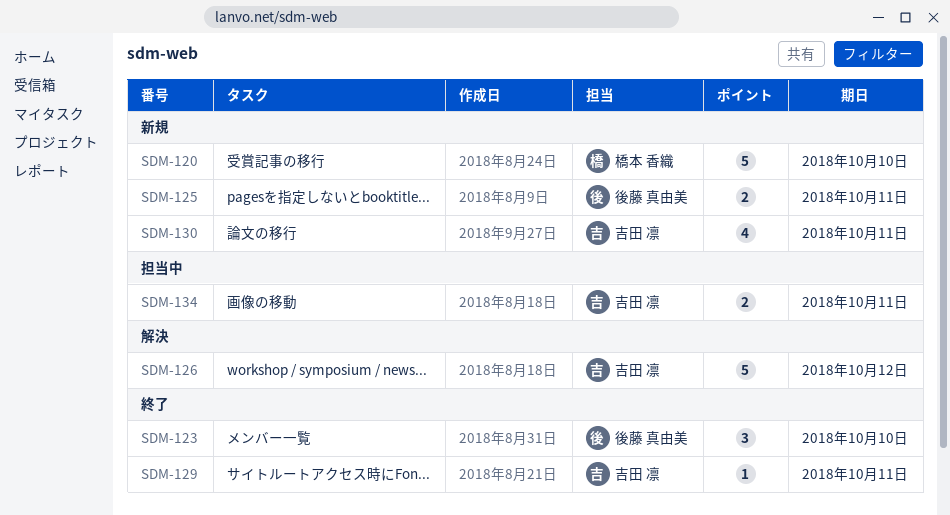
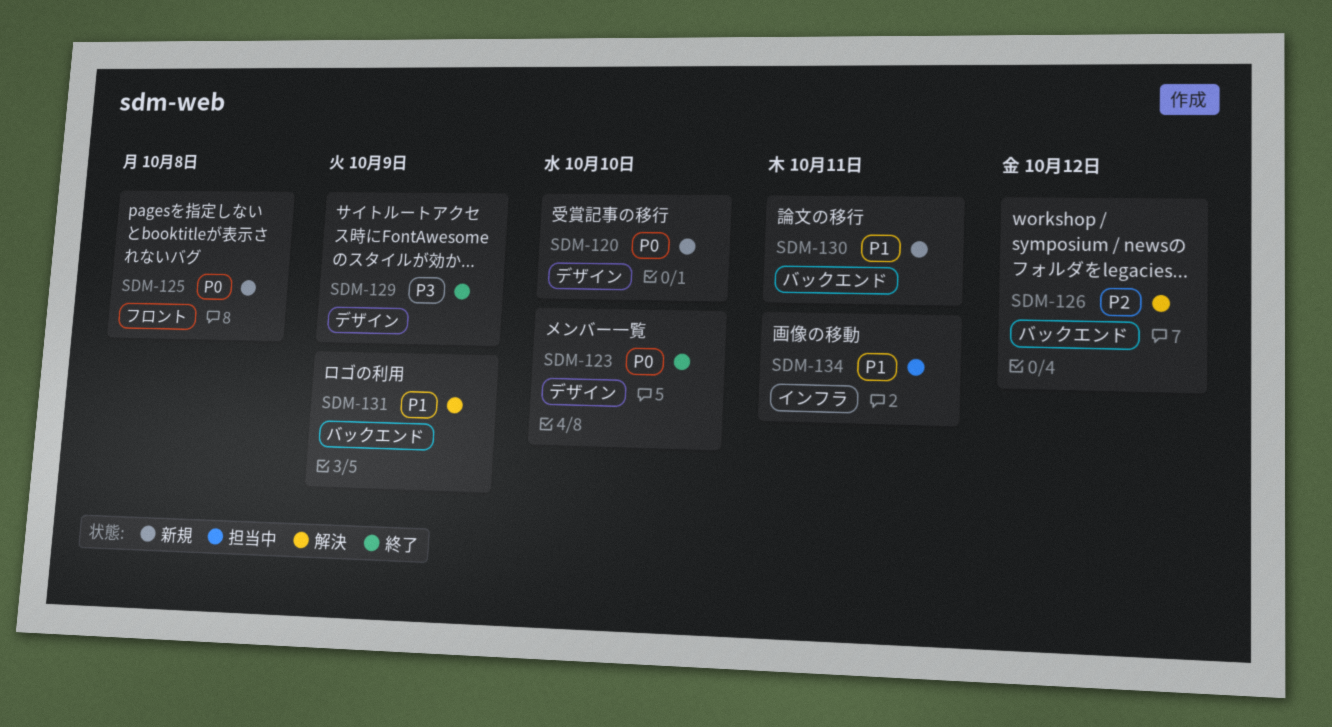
SDM-125, due: Oct 11 -> Oct 8
SDM-129, due: Oct 11 -> Oct 9
SDM-131: none -> present

